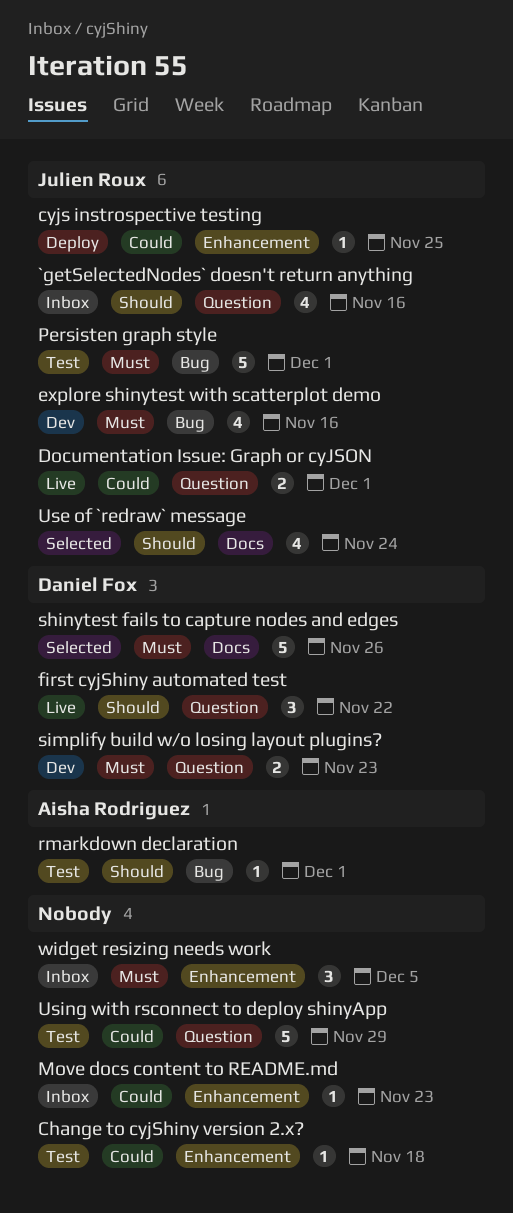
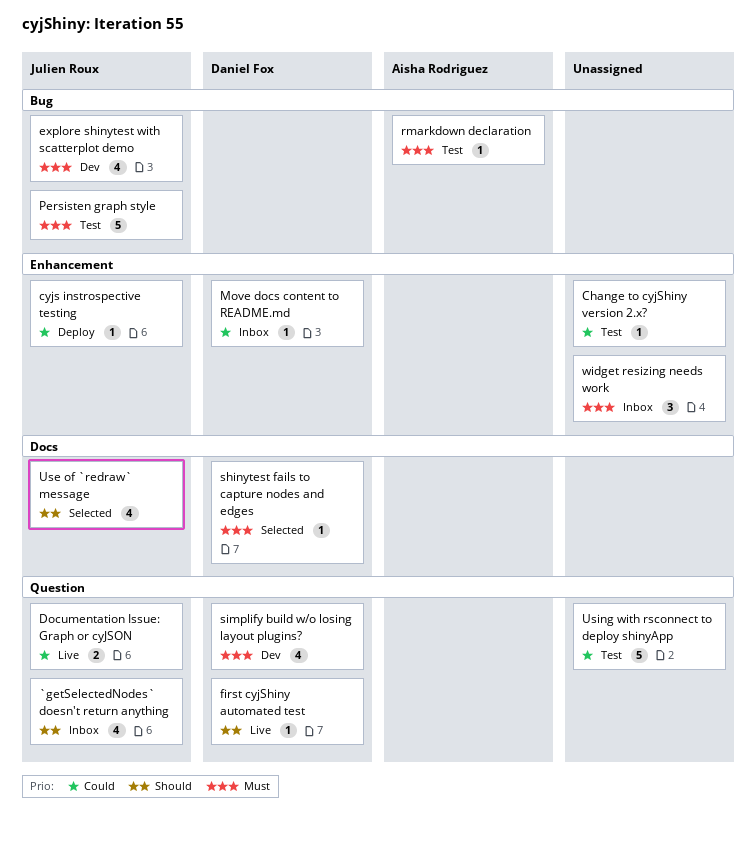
first cyjShiny automated test, estimate: 3 -> 1
Move docs content to README.md, owner: none -> Daniel Fox
rmarkdown declaration, priority: Should -> Must
shinytest fails to capture nodes and edges, estimate: 5 -> 1
simplify build w/o losing layout plugins?, estimate: 2 -> 4

